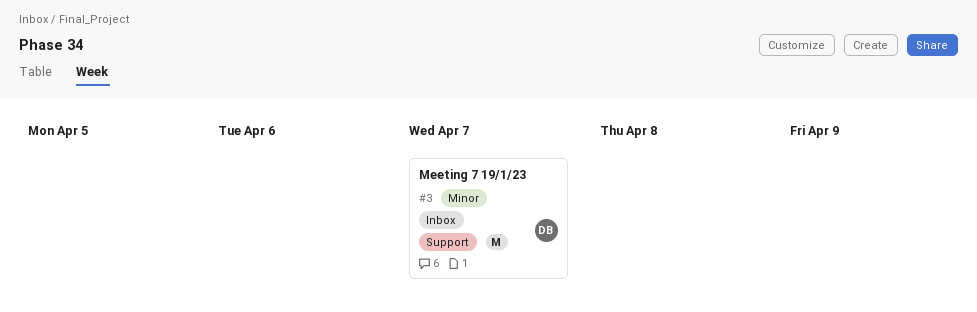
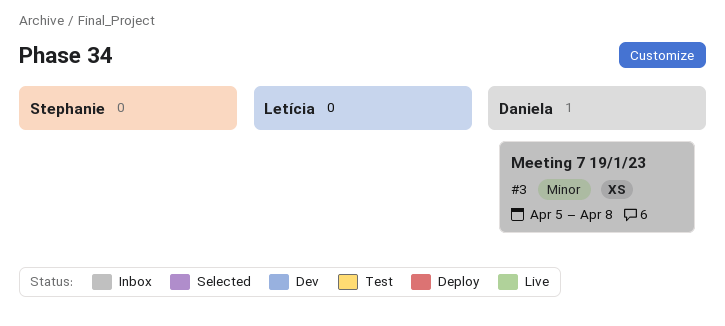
#3, estimate: M -> XS
#3, due: Apr 7 -> Apr 8

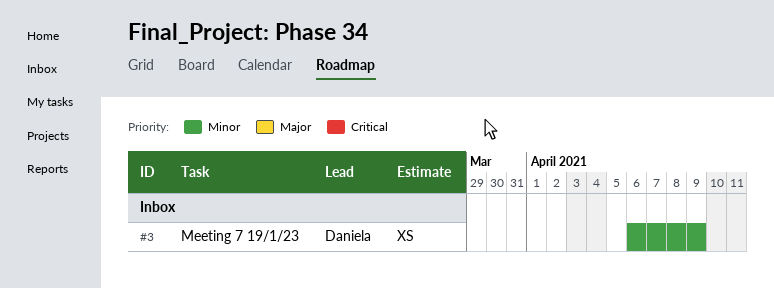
#3, start: Apr 5 -> Apr 6
#3, due: Apr 8 -> Apr 9

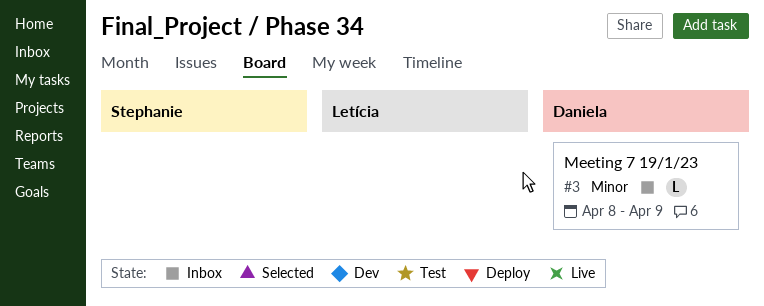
#3, estimate: XS -> L
#3, start: Apr 6 -> Apr 8

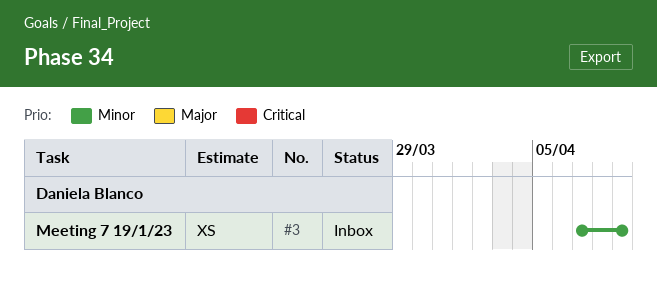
#3, estimate: L -> XS
#3, start: Apr 8 -> Apr 7

